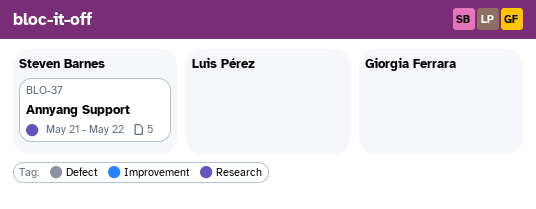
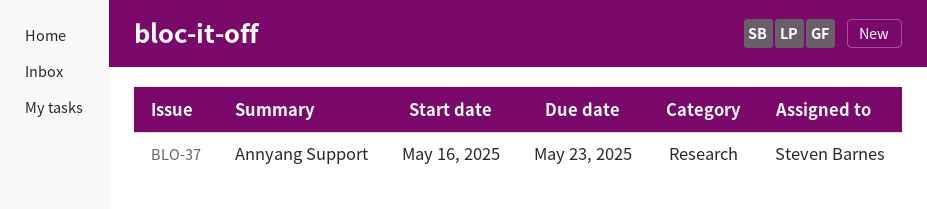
BLO-37, start: May 21 -> May 16
BLO-37, due: May 22 -> May 23

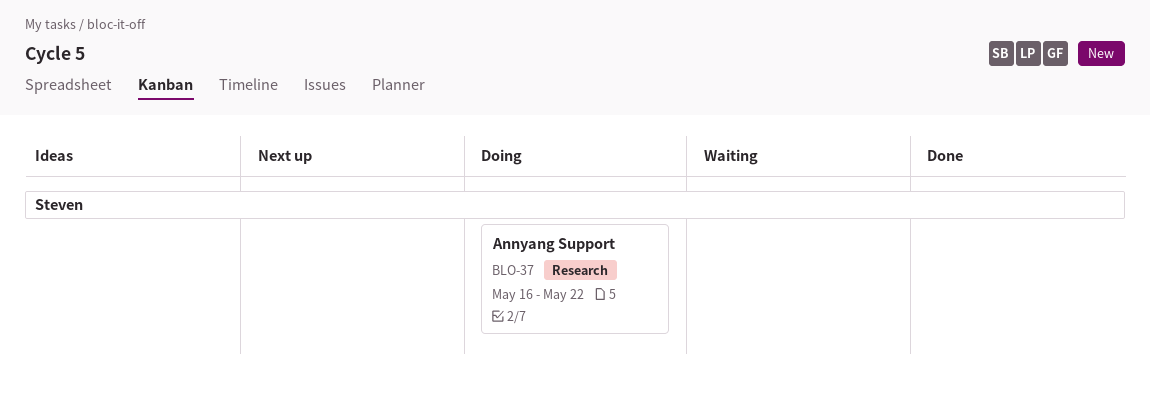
BLO-37, due: May 23 -> May 22

